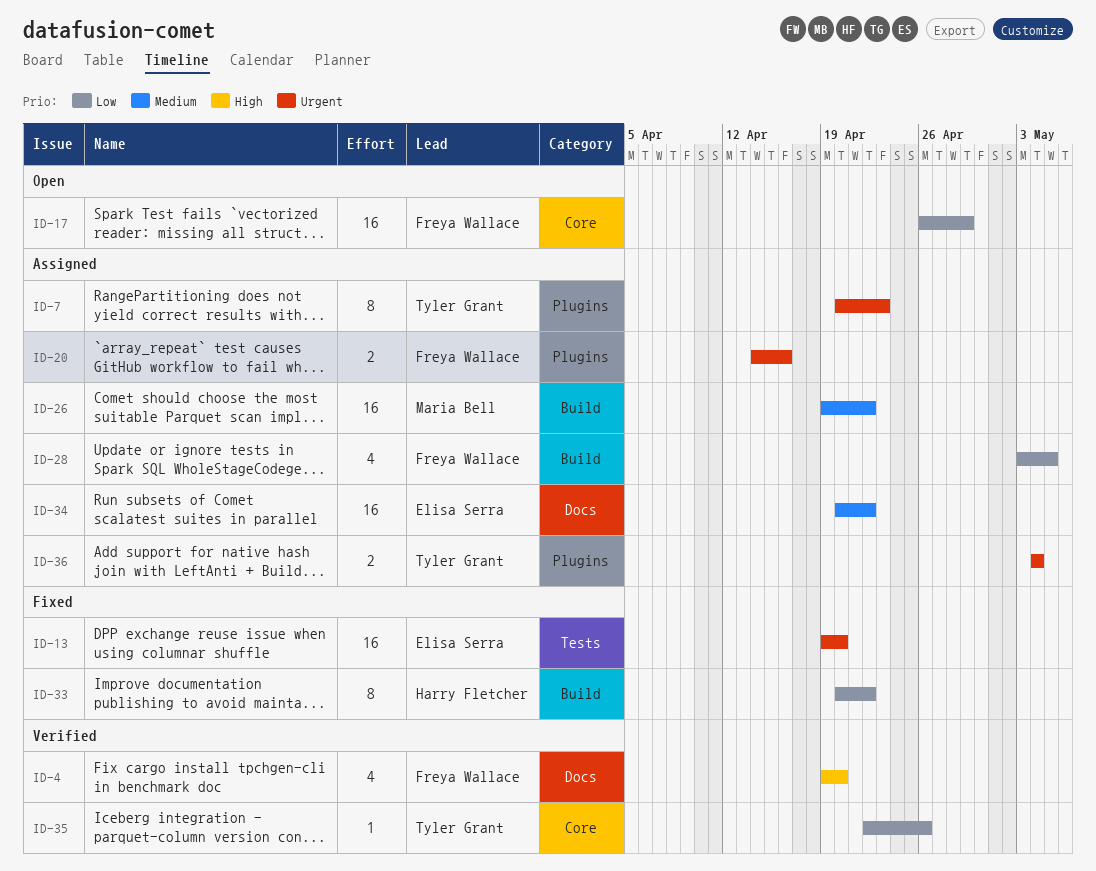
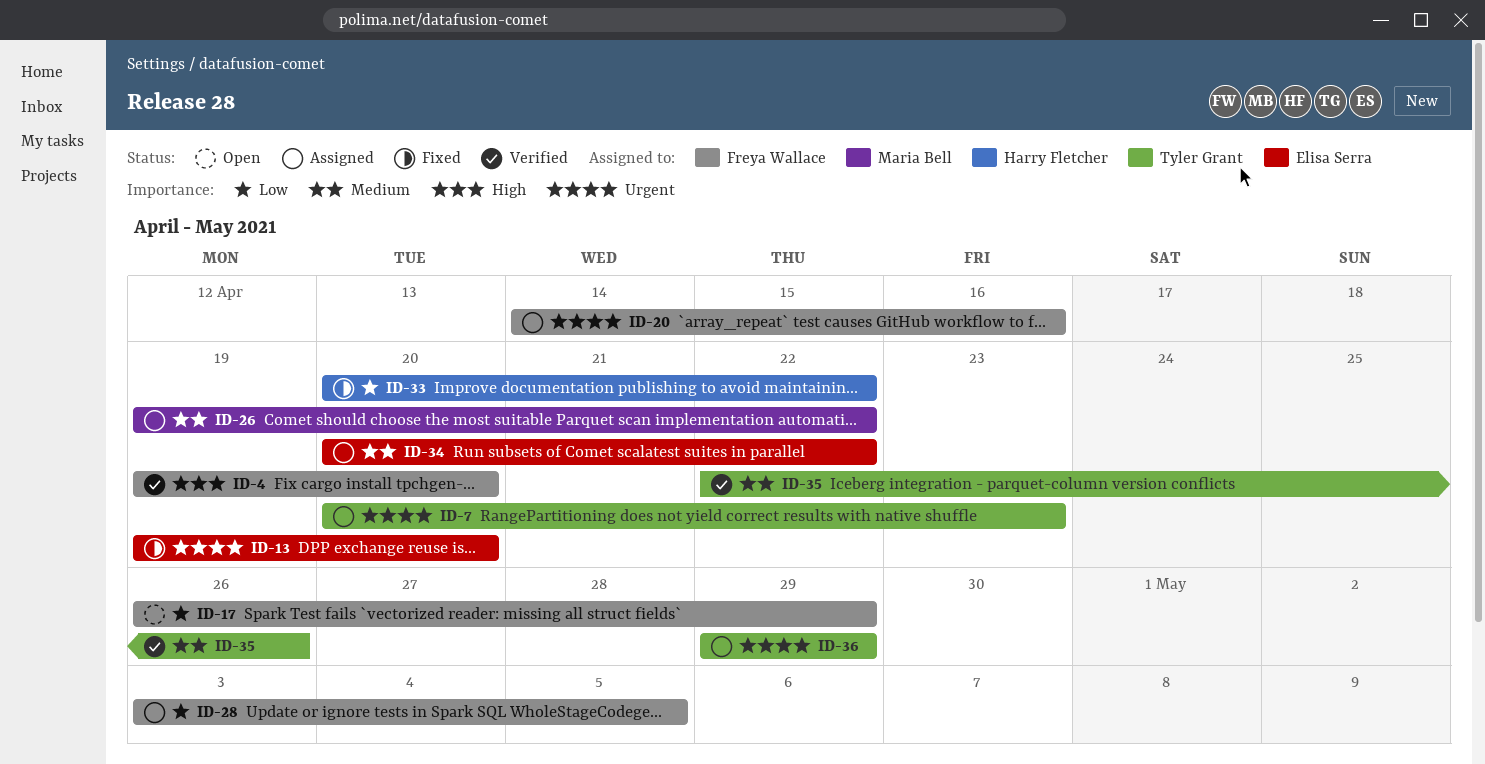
ID-35, priority: Low -> Medium
ID-36, start: May 4 -> Apr 29
ID-36, due: May 4 -> Apr 29

